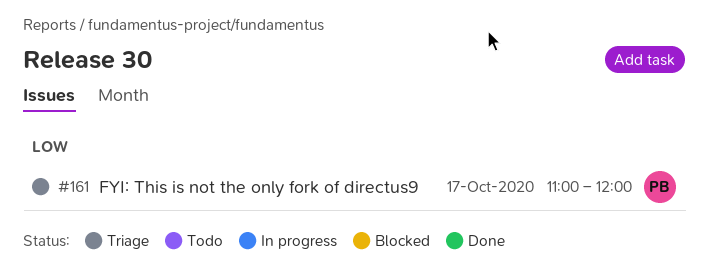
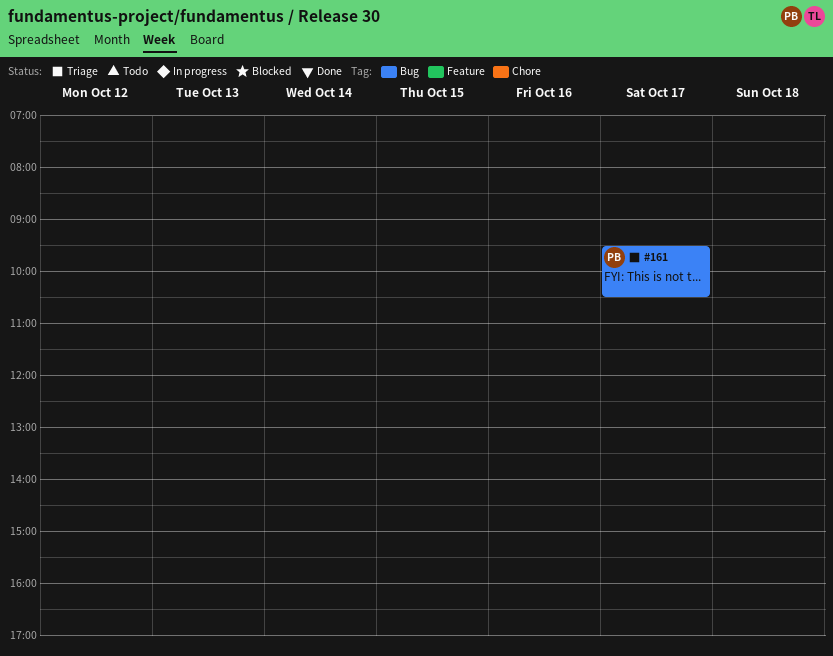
#161, begins: 11:00 -> 09:30
#161, ends: 12:00 -> 10:30

